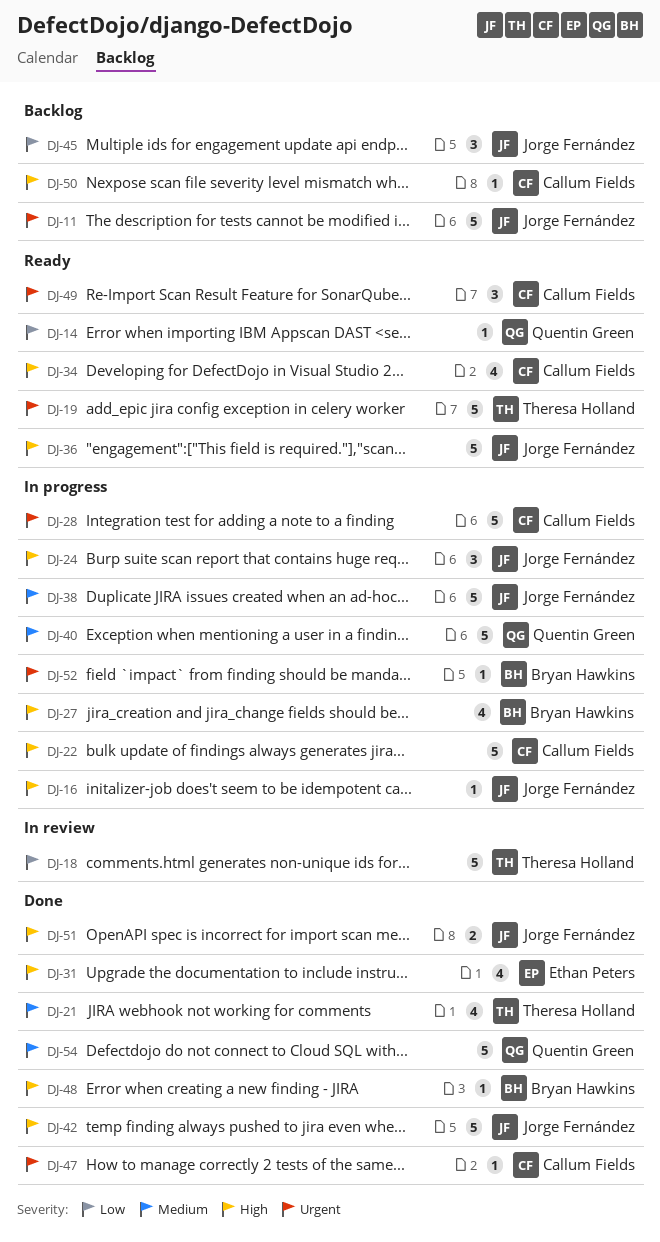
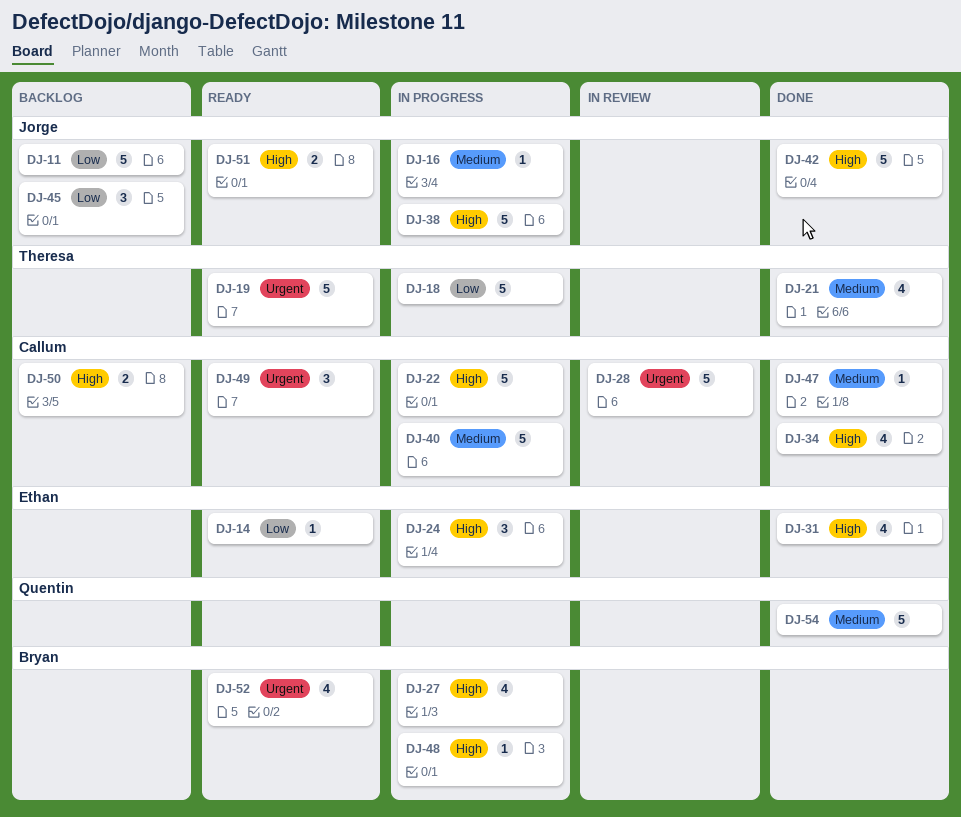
DJ-11, priority: Urgent -> Low
DJ-14, owner: Quentin Green -> Ethan Peters
DJ-16, priority: High -> Medium
DJ-18, status: In review -> In progress
DJ-24, owner: Jorge Fernández -> Ethan Peters
DJ-28, status: In progress -> In review
DJ-34, status: Ready -> Done
DJ-36: present -> none
DJ-38, priority: Medium -> High
DJ-40, owner: Quentin Green -> Callum Fields
DJ-47, priority: Urgent -> Medium
DJ-48, status: Done -> In progress
DJ-50, estimate: 1 -> 2
DJ-51, status: Done -> Ready
DJ-52, status: In progress -> Ready
DJ-52, estimate: 1 -> 4

